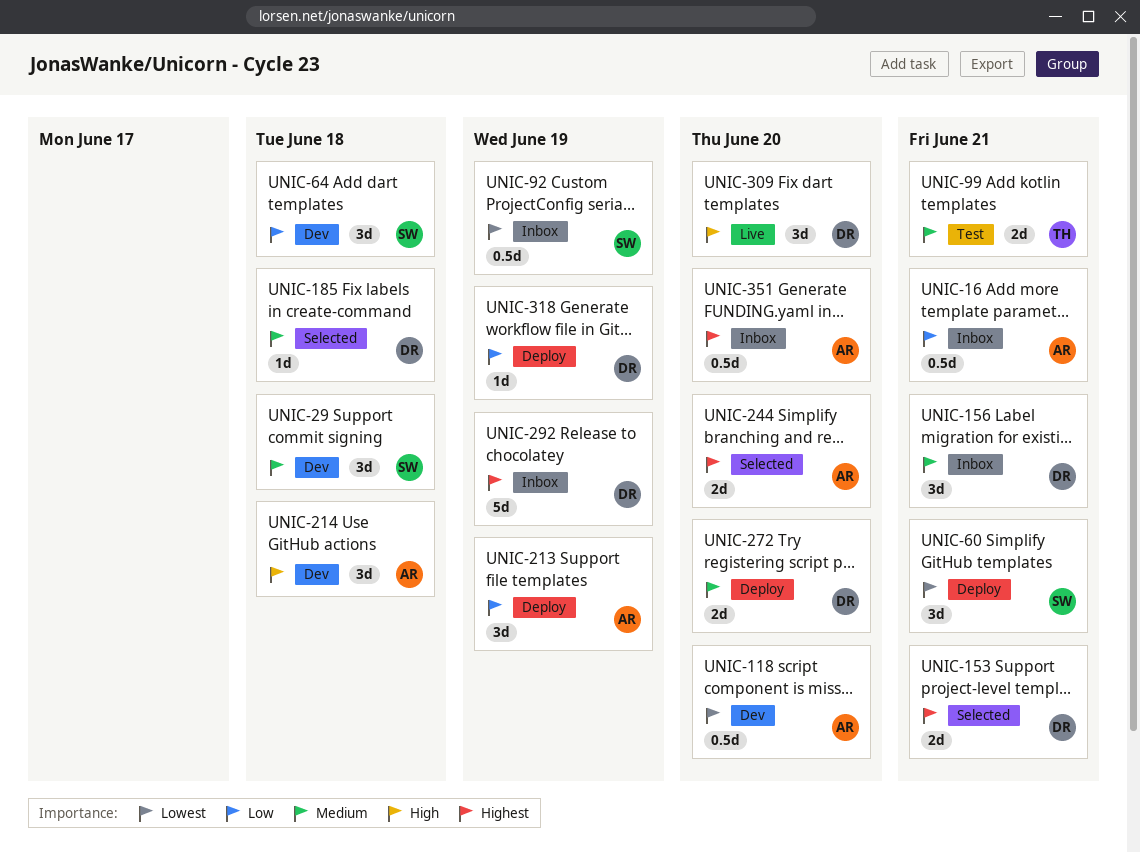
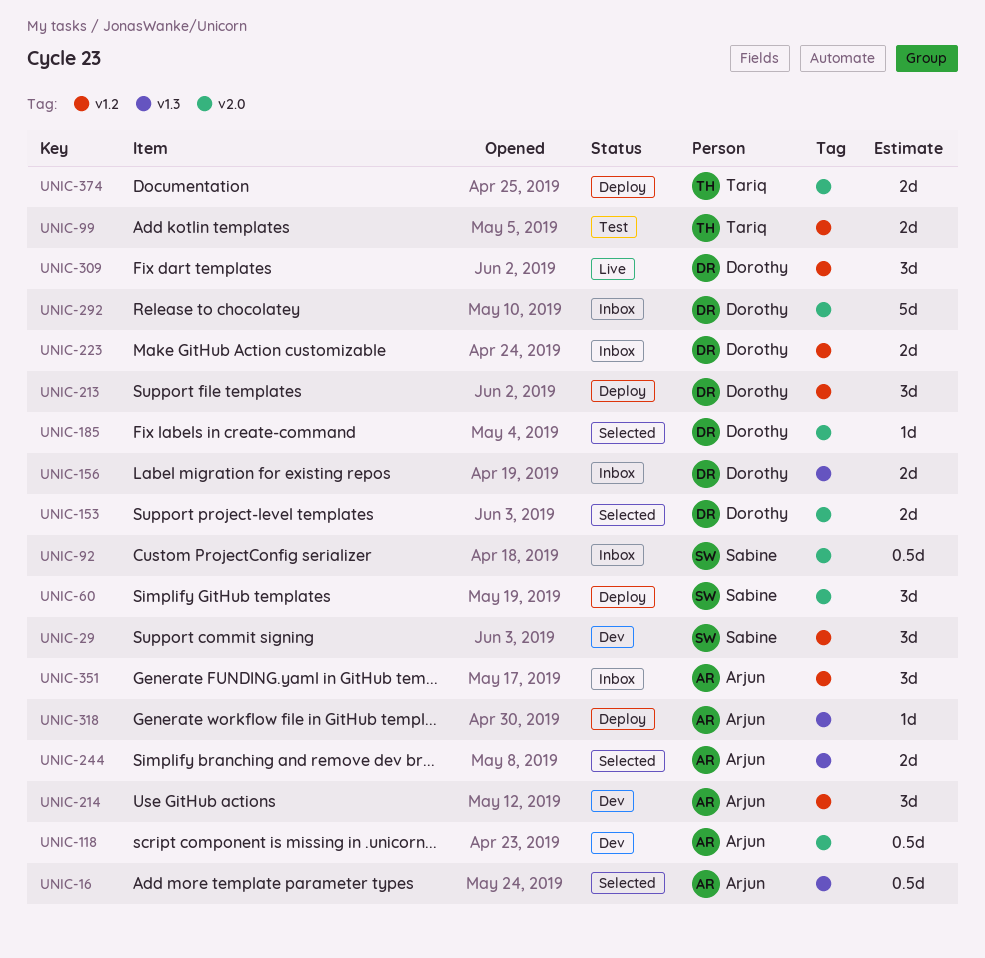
UNIC-16, status: Inbox -> Selected
UNIC-64: present -> none
UNIC-156, estimate: 3d -> 2d
UNIC-213, owner: Arjun -> Dorothy
UNIC-223: none -> present
UNIC-272: present -> none
UNIC-318, owner: Dorothy -> Arjun
UNIC-351, estimate: 0.5d -> 3d
UNIC-374: none -> present

